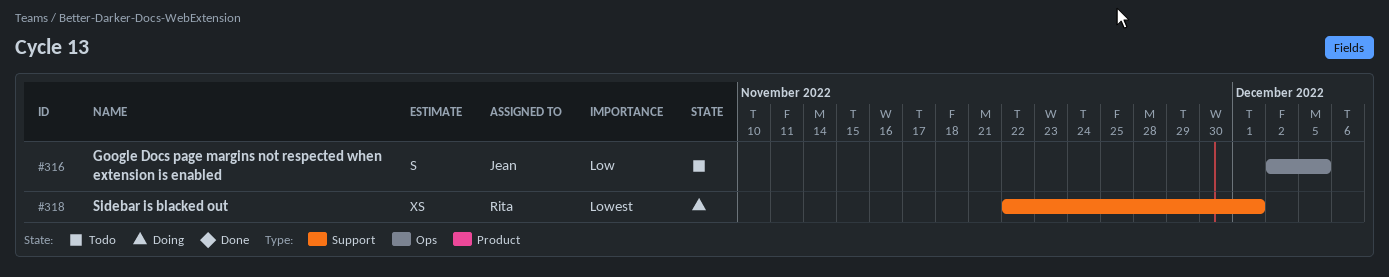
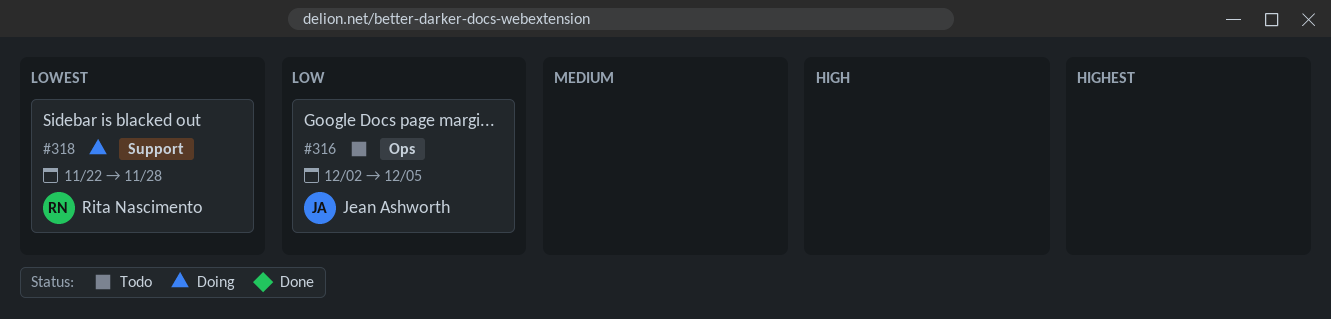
#318, due: Dec 1 -> Nov 28

